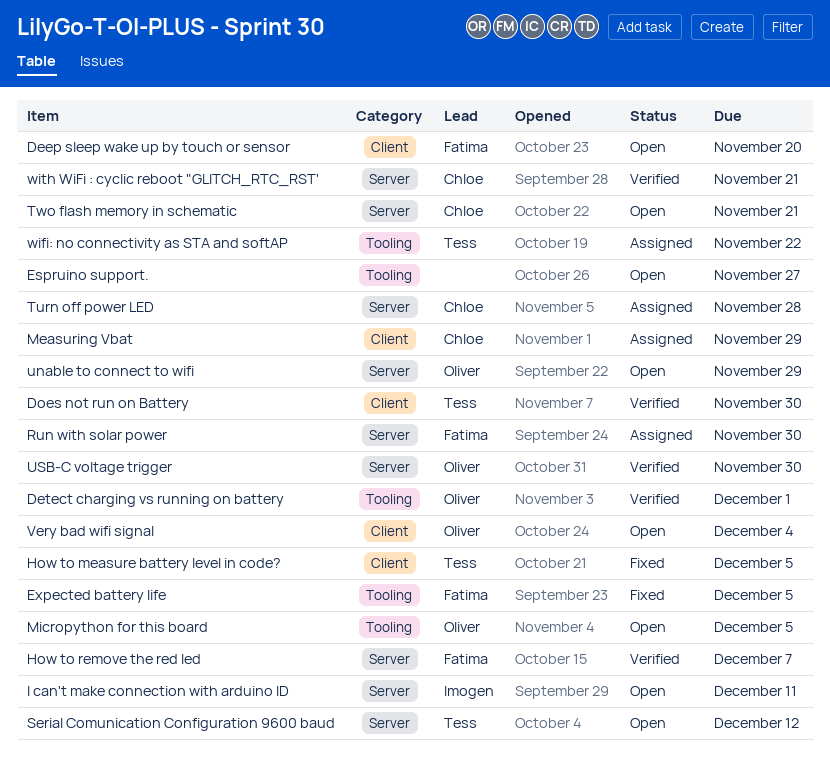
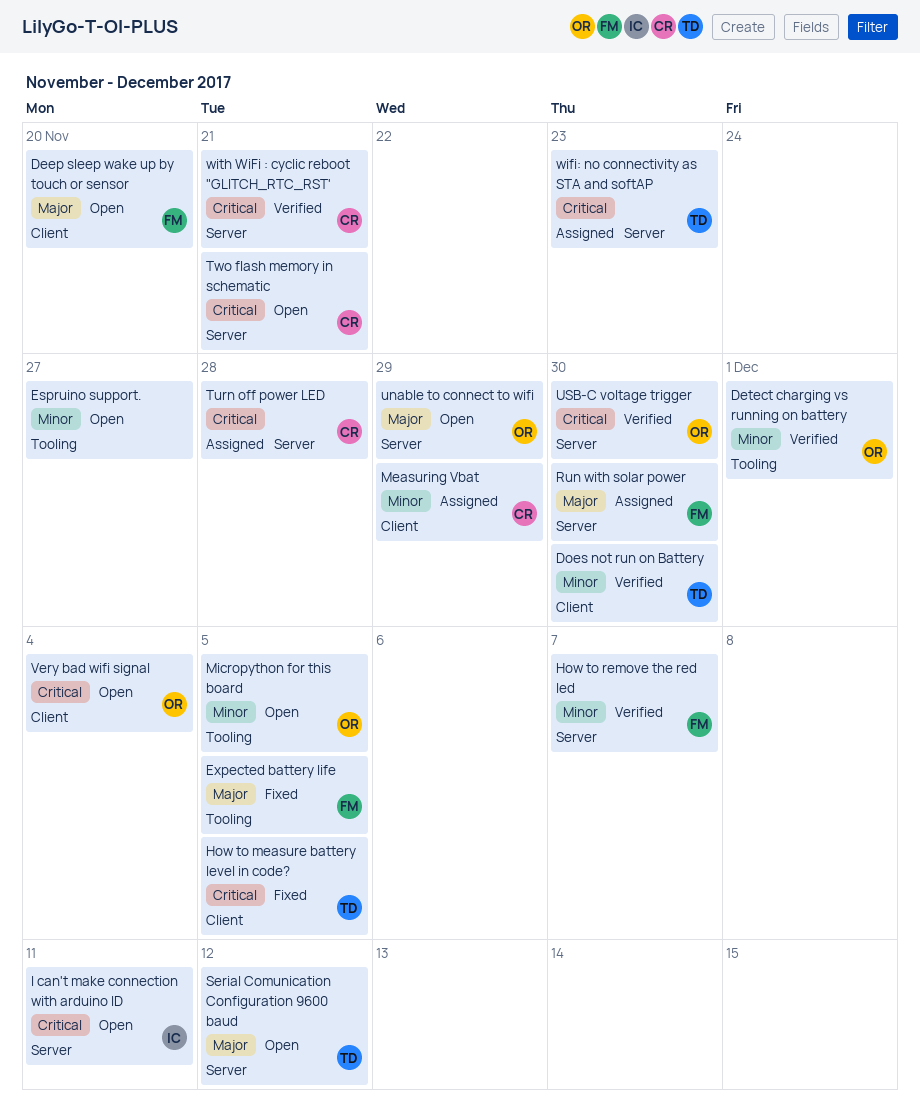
wifi: no connectivity as STA and softAP, label: Tooling -> Server
wifi: no connectivity as STA and softAP, due: Nov 22 -> Nov 23

